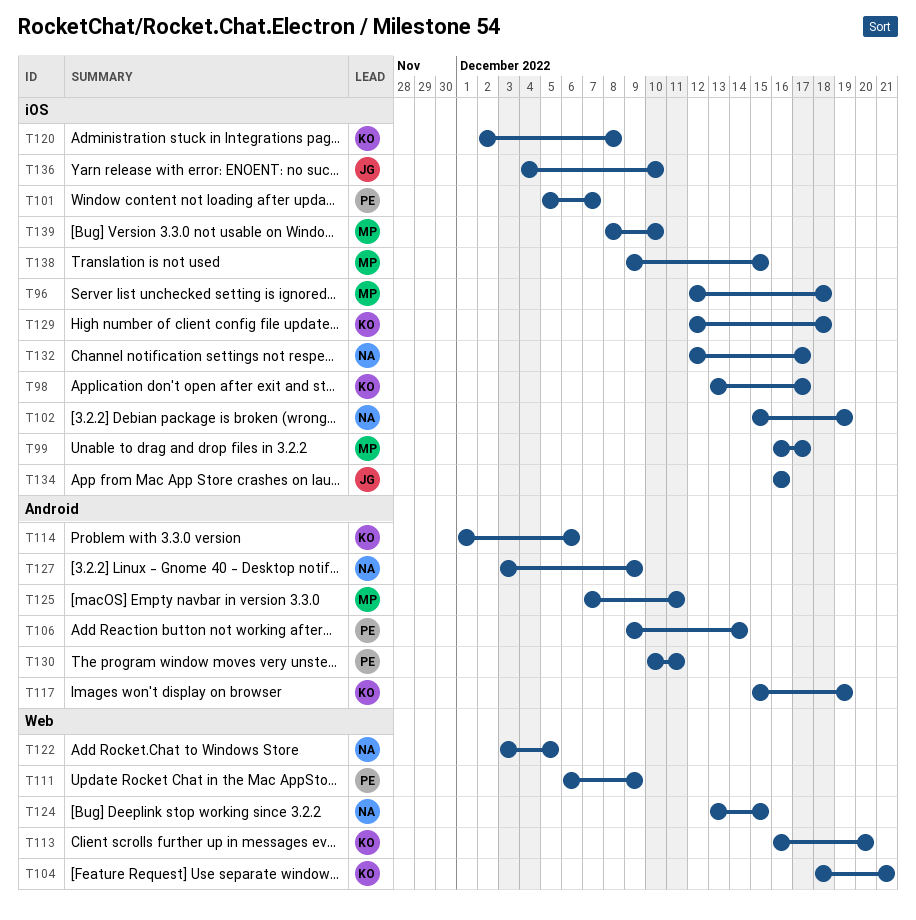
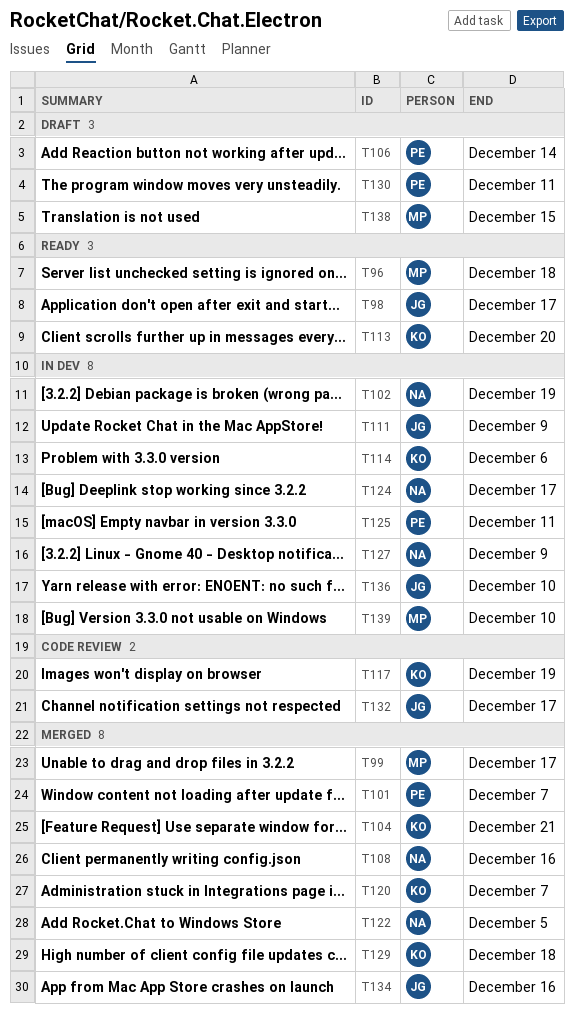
T98, owner: KO -> JG
T108: none -> present
T111, owner: PE -> JG
T120, due: Dec 8 -> Dec 7
T124, due: Dec 15 -> Dec 17
T125, owner: MP -> PE
T132, owner: NA -> JG

